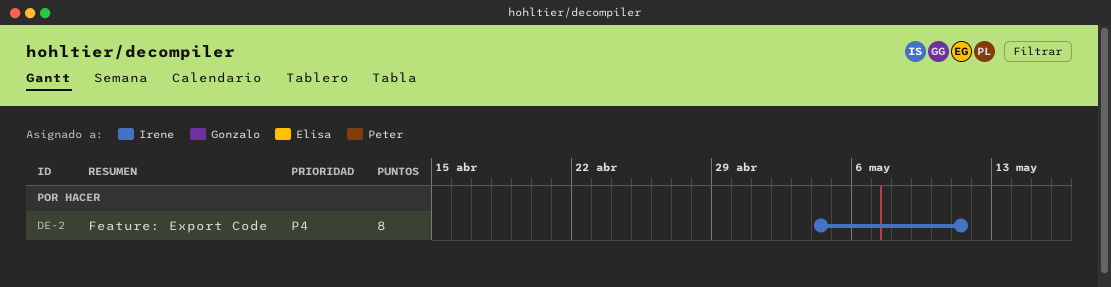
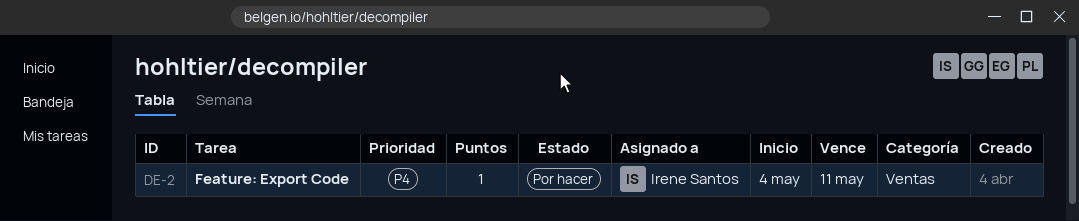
DE-2, estimate: 8 -> 1

